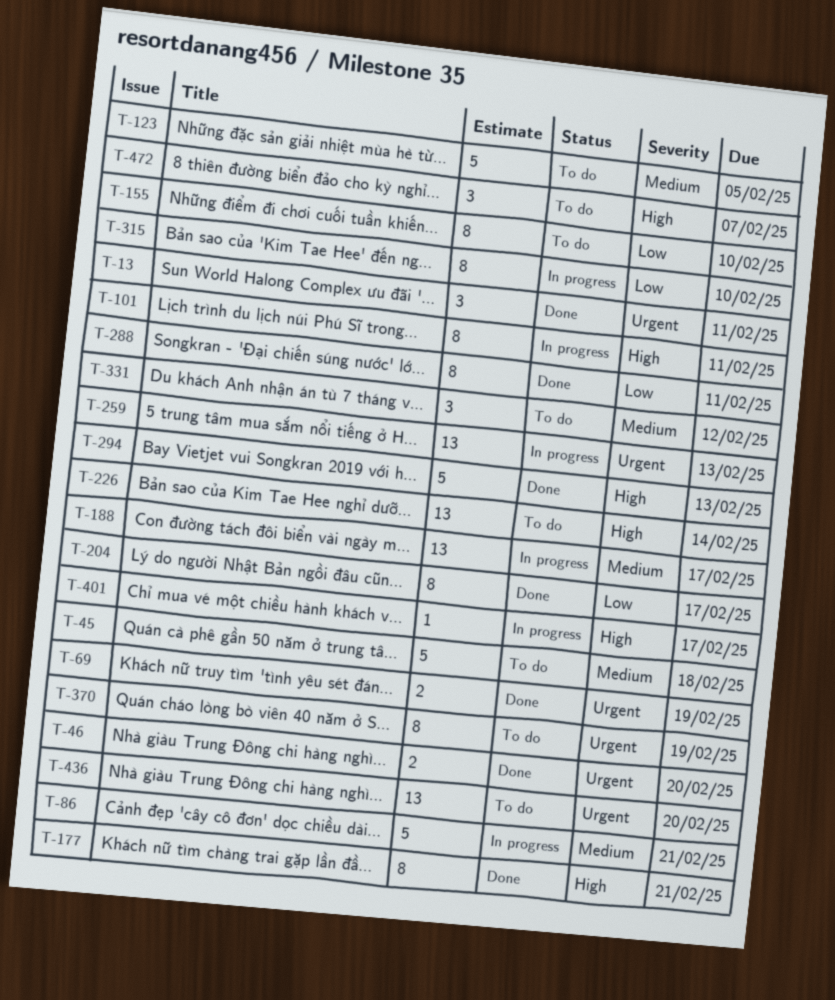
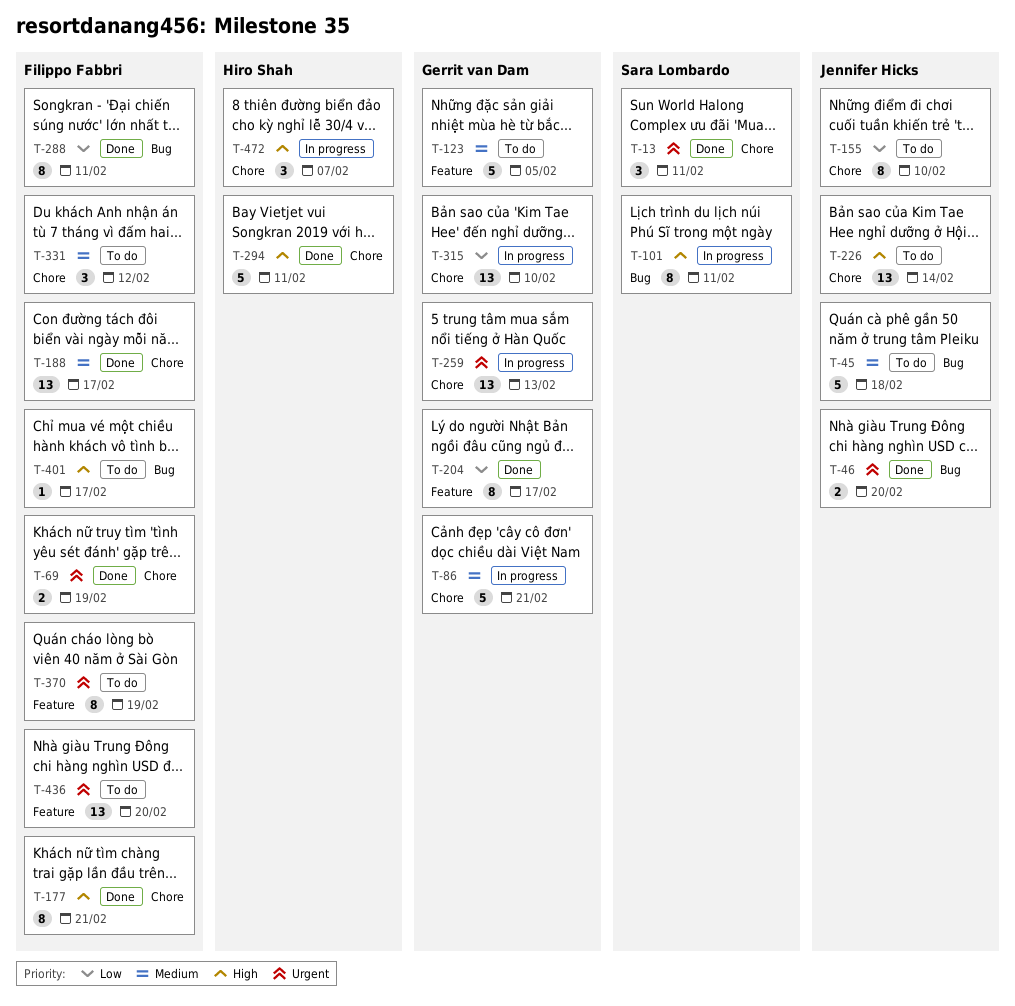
T-188, status: In progress -> Done
T-294, due: Feb 13 -> Feb 11
T-315, estimate: 8 -> 13
T-401, status: In progress -> To do
T-472, status: To do -> In progress

